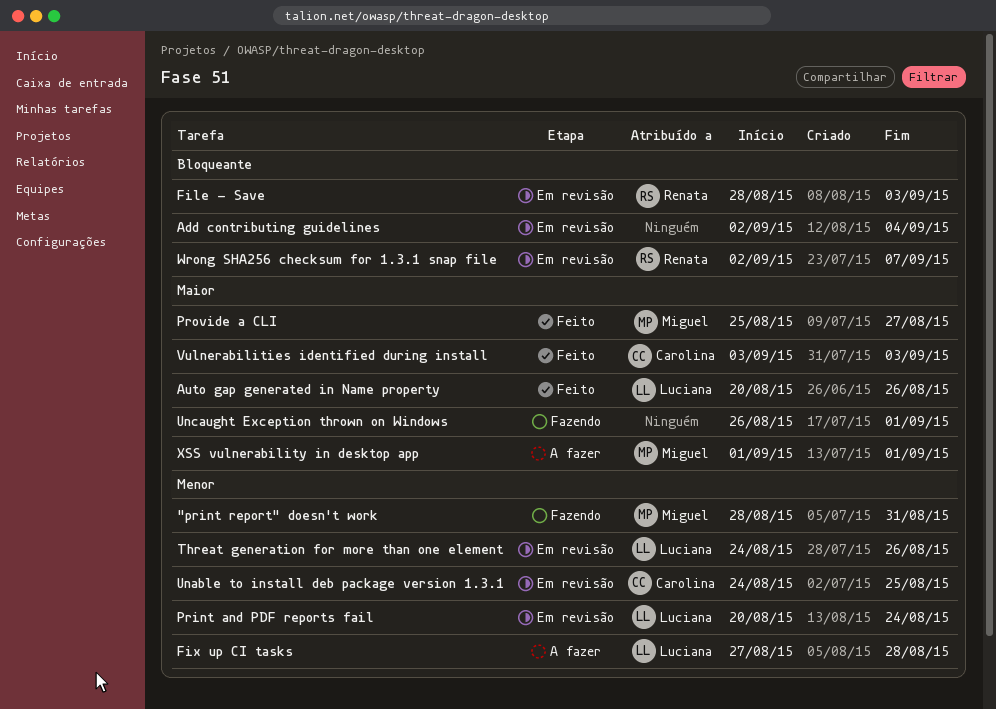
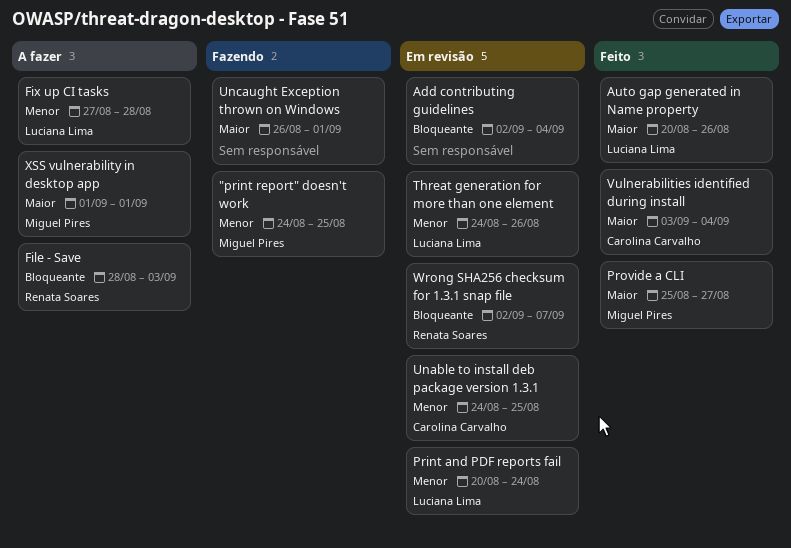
"print report" doesn't work, start: Aug 28 -> Aug 24
"print report" doesn't work, due: Aug 31 -> Aug 25
File - Save, status: Em revisão -> A fazer
Vulnerabilities identified during install, due: Sep 3 -> Sep 4

